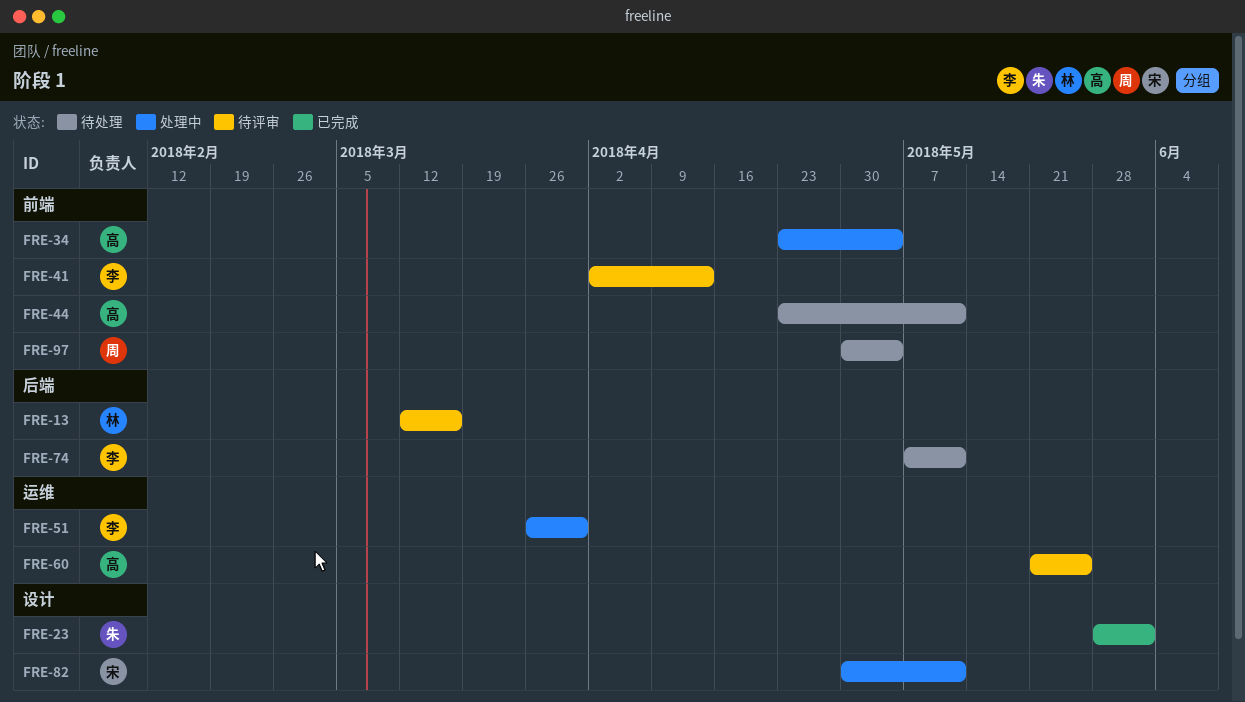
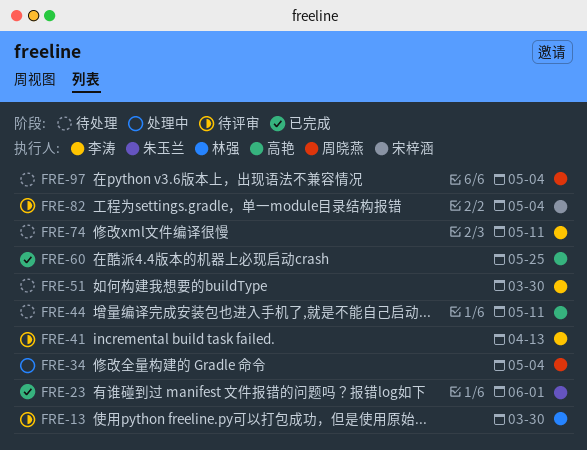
FRE-13, due: Mar 16 -> Mar 30
FRE-34, owner: 高艳 -> 周晓燕
FRE-51, status: 处理中 -> 待处理
FRE-60, status: 待评审 -> 已完成
FRE-82, status: 处理中 -> 待评审
FRE-82, due: May 11 -> May 4

